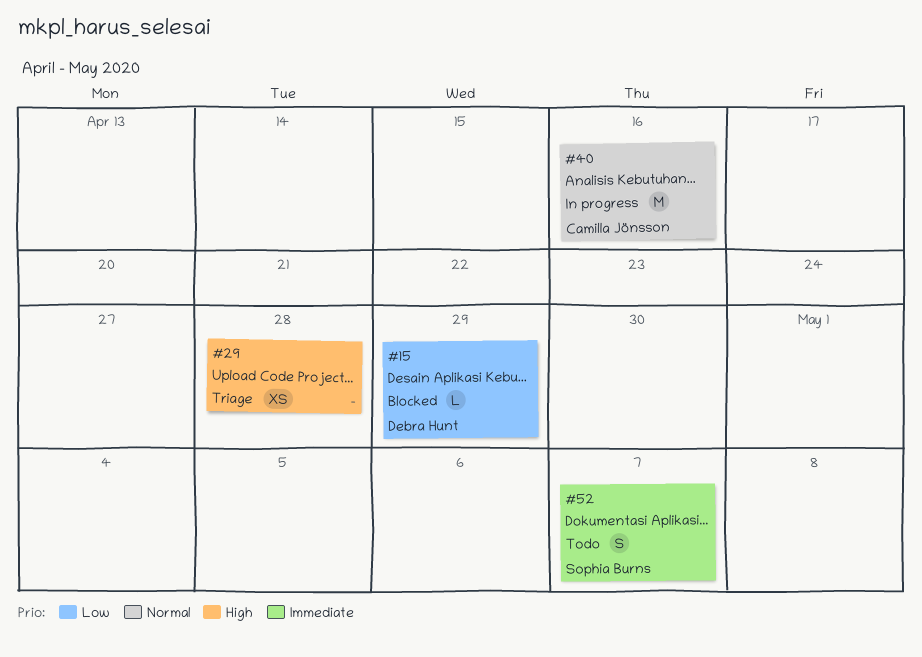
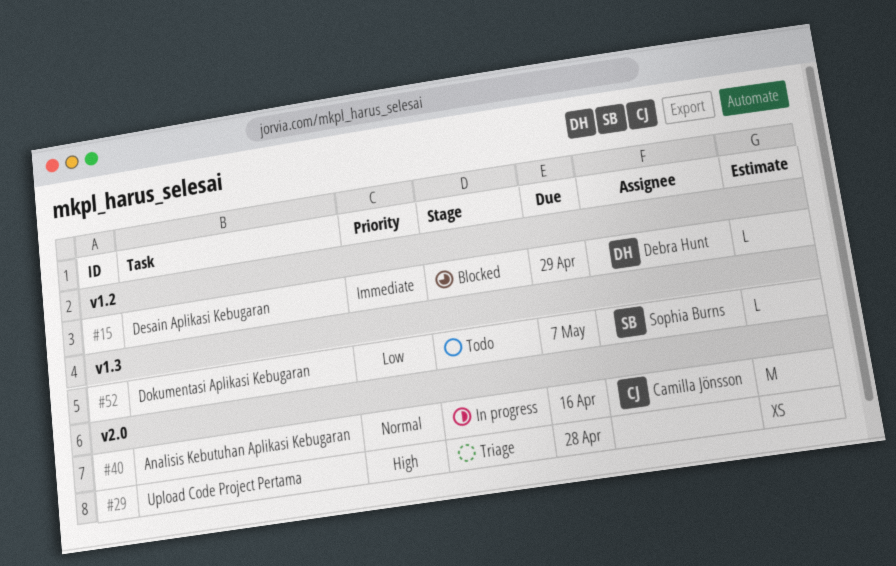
#15, priority: Low -> Immediate
#52, priority: Immediate -> Low
#52, estimate: S -> L

